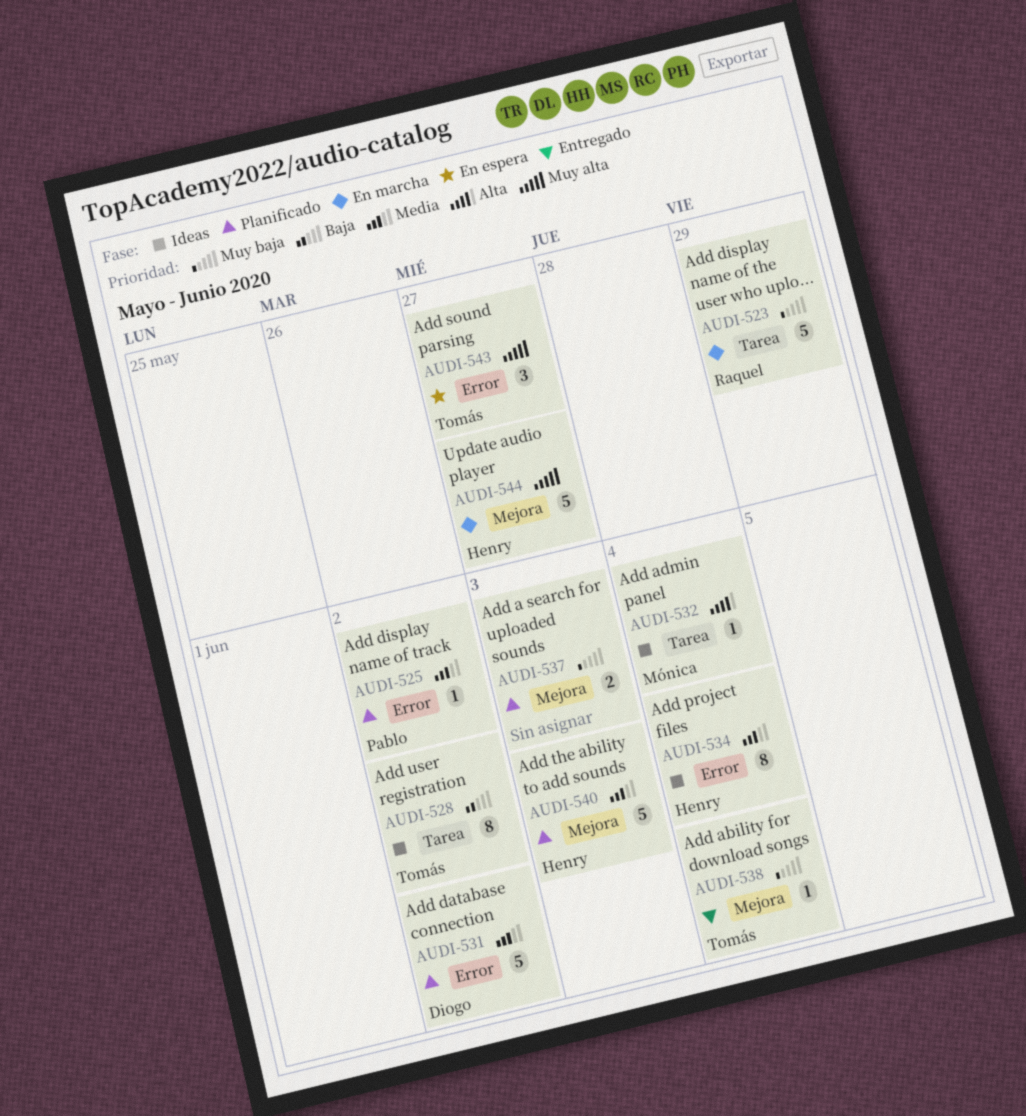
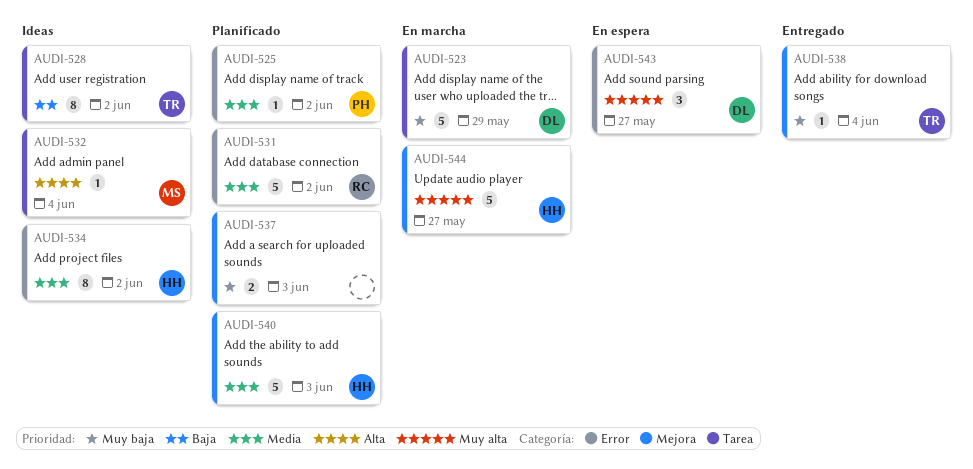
AUDI-523, owner: Raquel -> Diogo
AUDI-531, owner: Diogo -> Raquel
AUDI-534, due: Jun 4 -> Jun 2
AUDI-543, owner: Tomás -> Diogo

